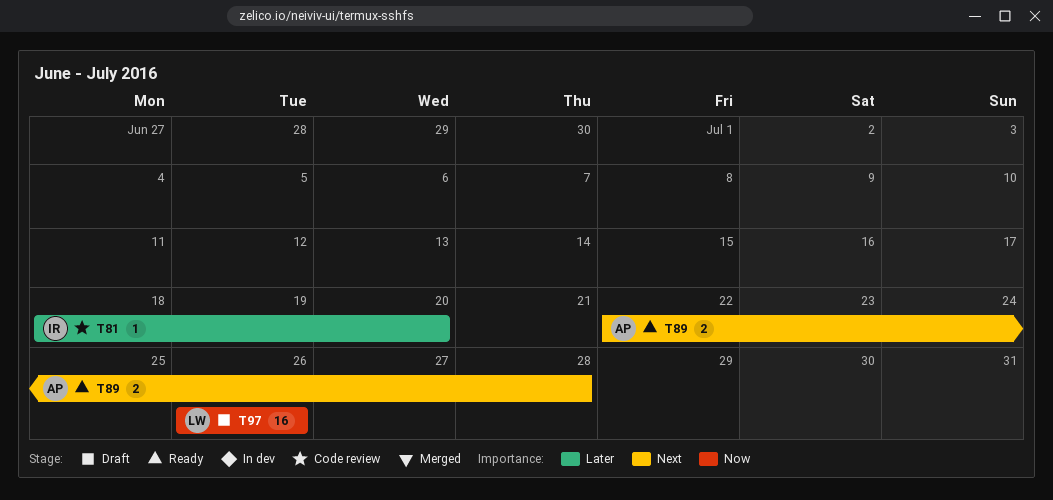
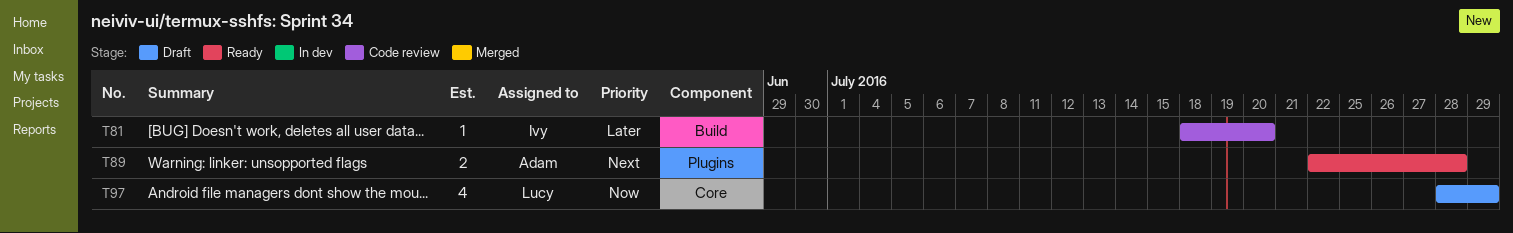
T97, estimate: 16 -> 4
T97, start: Jul 26 -> Jul 28
T97, due: Jul 26 -> Jul 29

